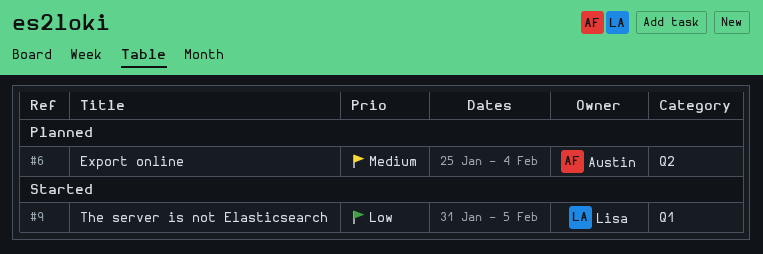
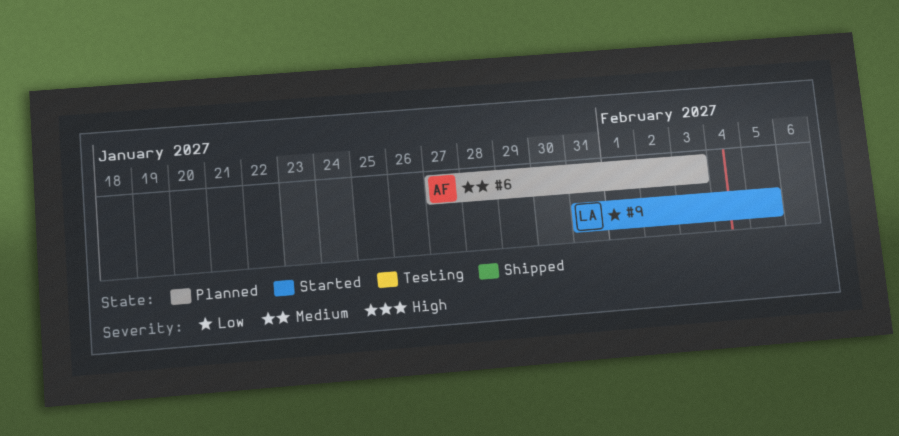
#6, start: Jan 25 -> Jan 27
#6, due: Feb 4 -> Feb 3

